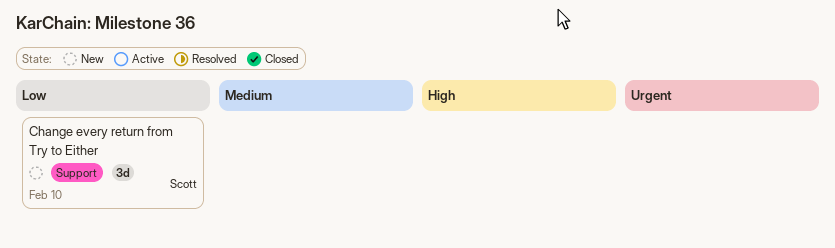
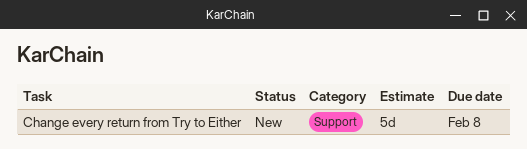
Change every return from Try to Either, estimate: 3d -> 5d
Change every return from Try to Either, due: Feb 10 -> Feb 8

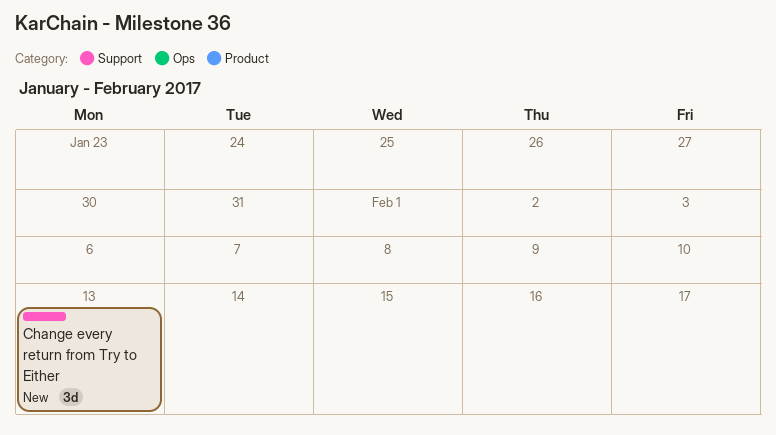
Change every return from Try to Either, estimate: 5d -> 3d
Change every return from Try to Either, due: Feb 8 -> Feb 13

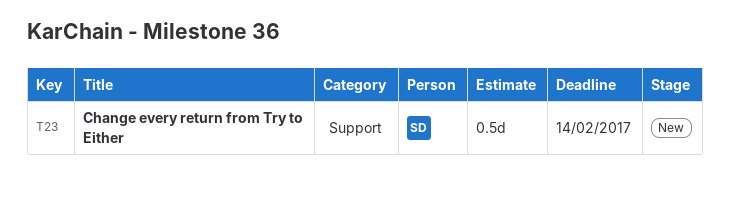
Change every return from Try to Either, estimate: 3d -> 0.5d
Change every return from Try to Either, due: Feb 13 -> Feb 14

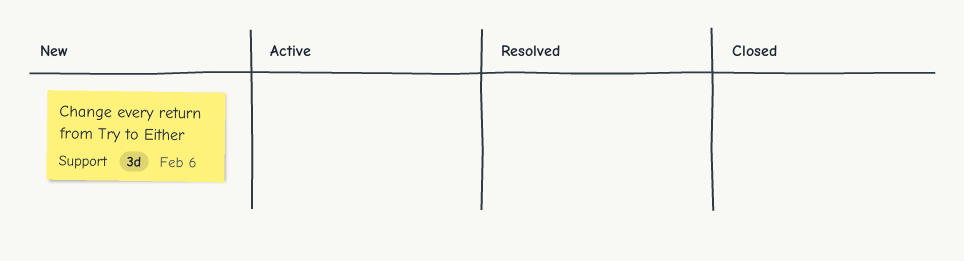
Change every return from Try to Either, estimate: 0.5d -> 3d
Change every return from Try to Either, due: Feb 14 -> Feb 6

